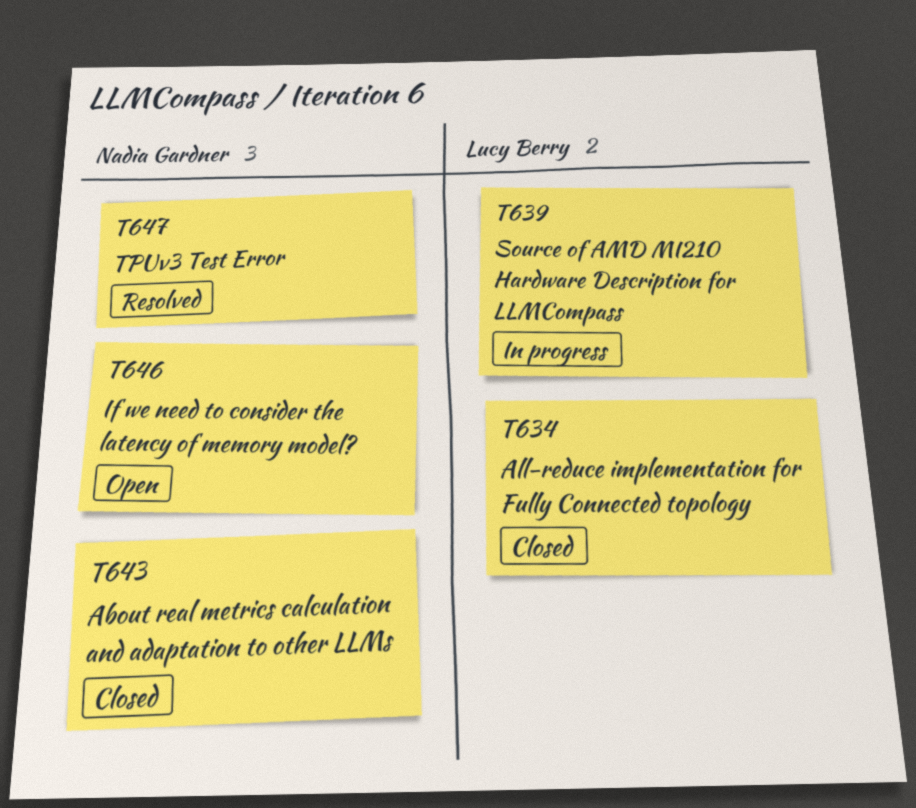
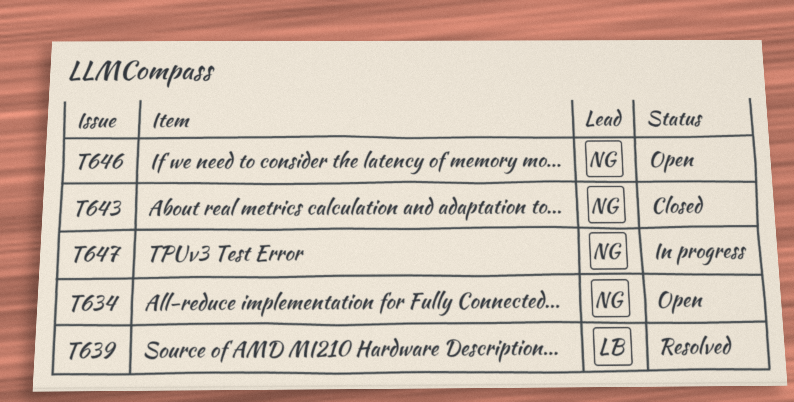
T634, status: Closed -> Open
T634, owner: Lucy Berry -> Nadia Gardner
T639, status: In progress -> Resolved
T647, status: Resolved -> In progress

